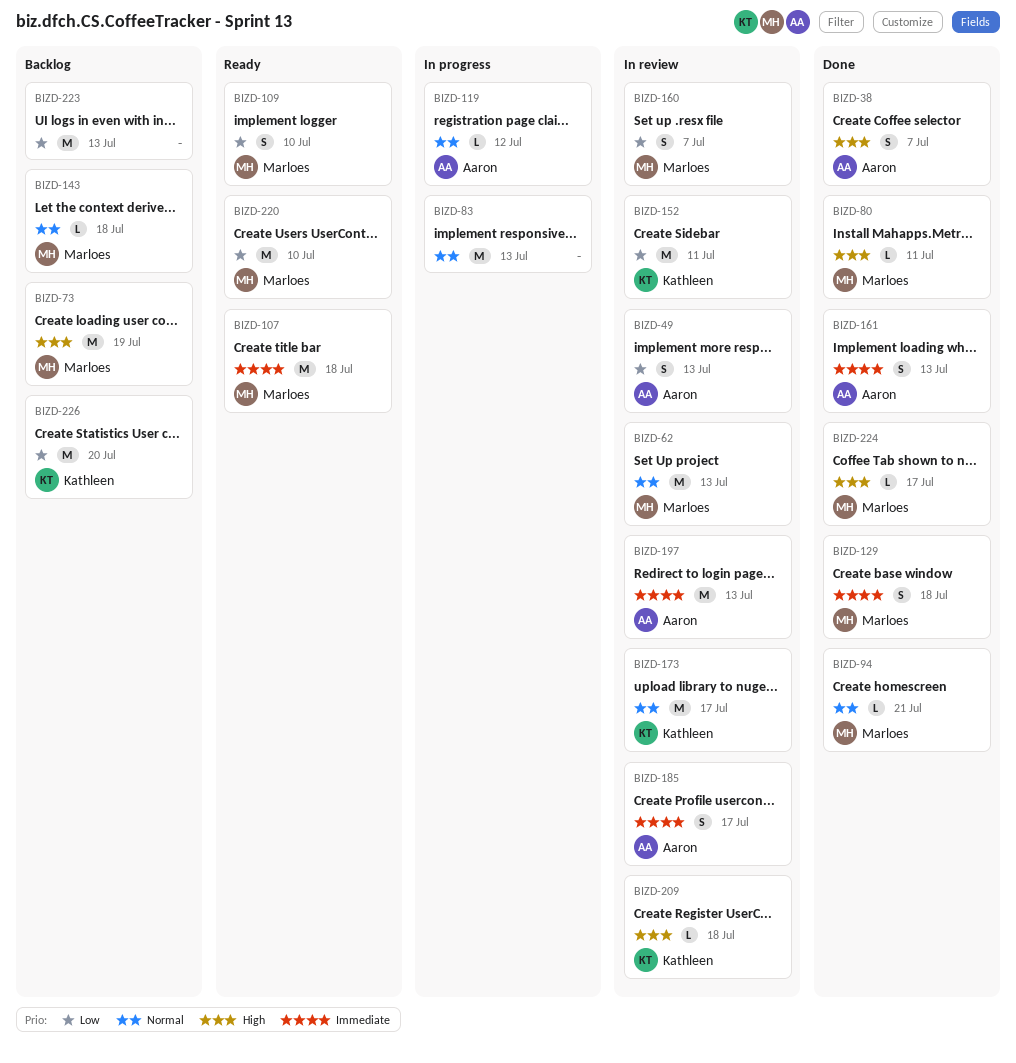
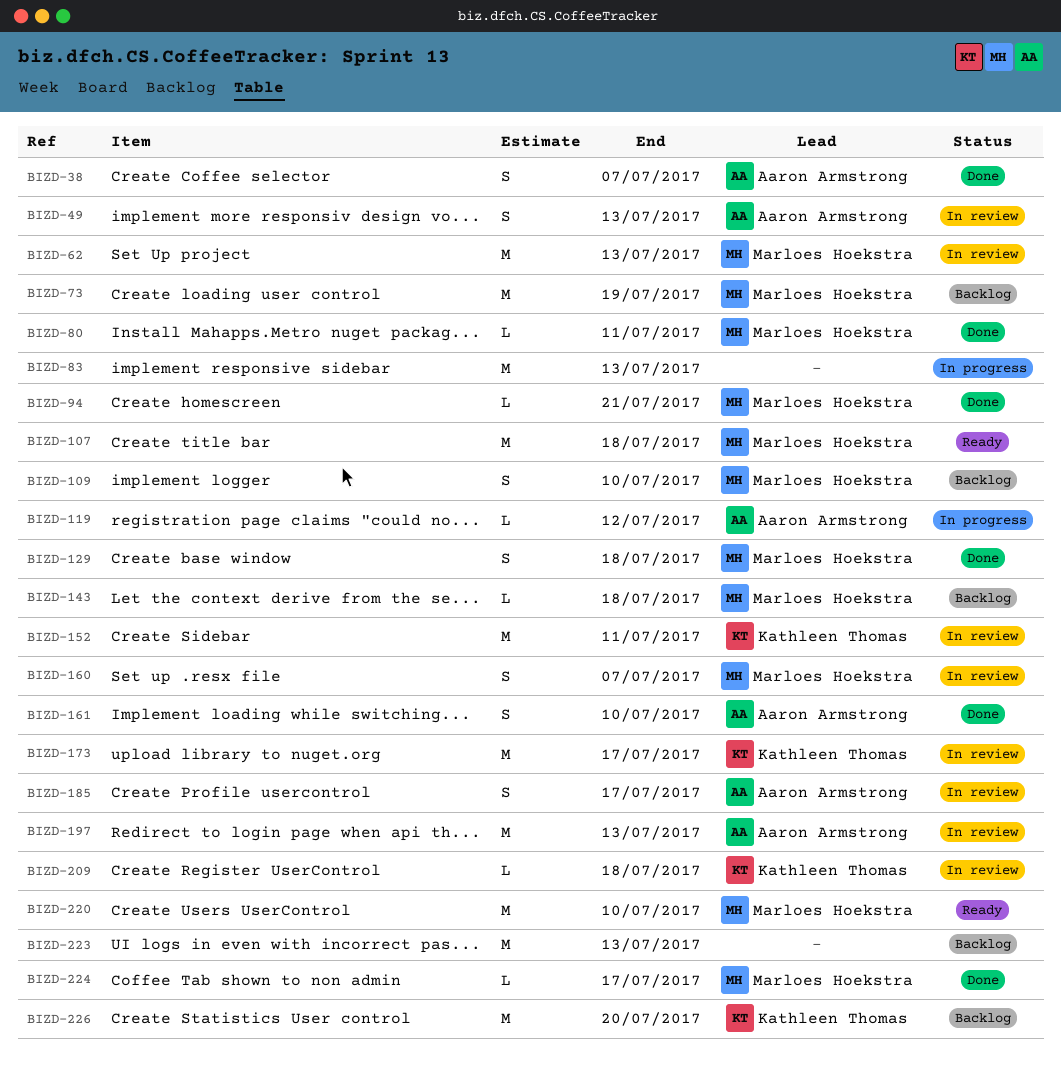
BIZD-109, status: Ready -> Backlog
BIZD-161, due: Jul 13 -> Jul 10

